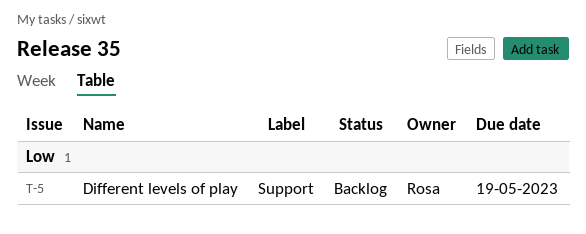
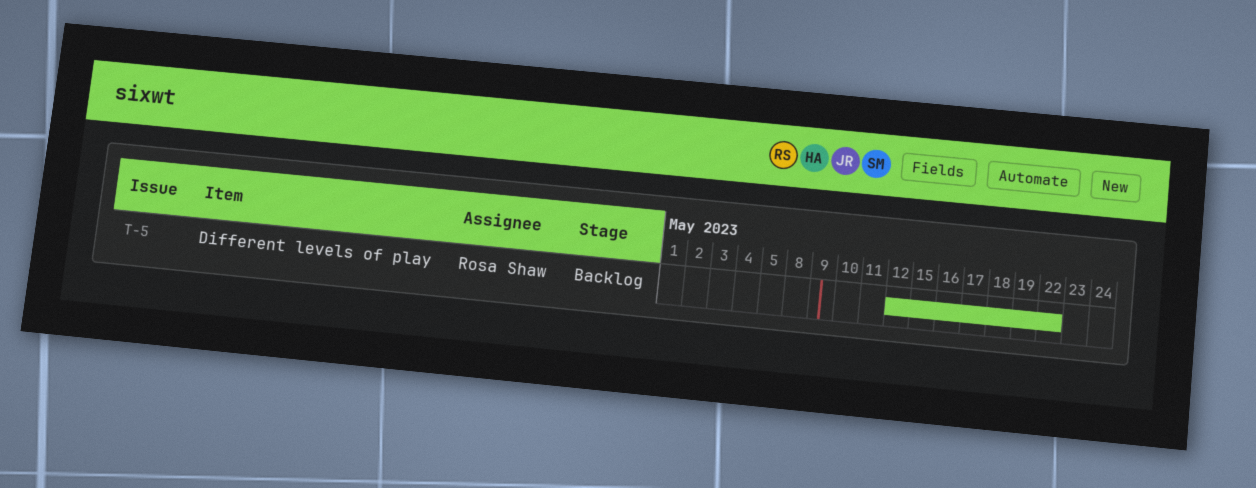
T-5, due: May 19 -> May 22

